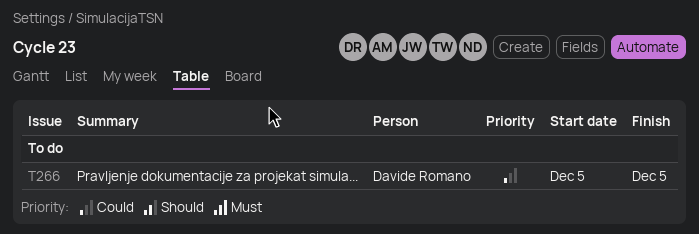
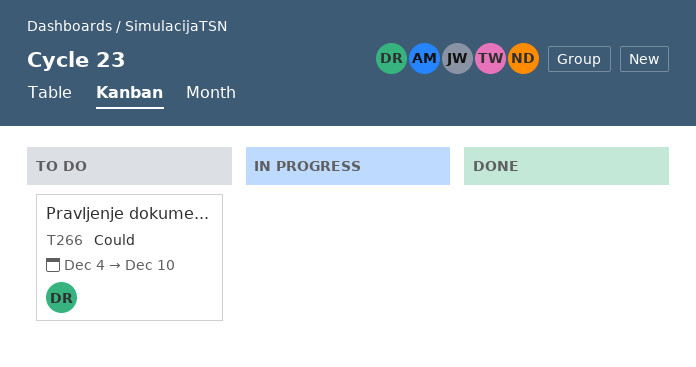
T266, start: Dec 5 -> Dec 4
T266, due: Dec 5 -> Dec 10

